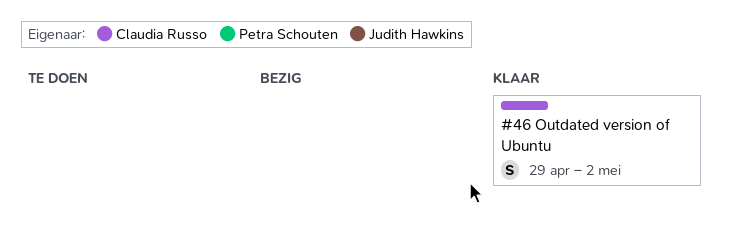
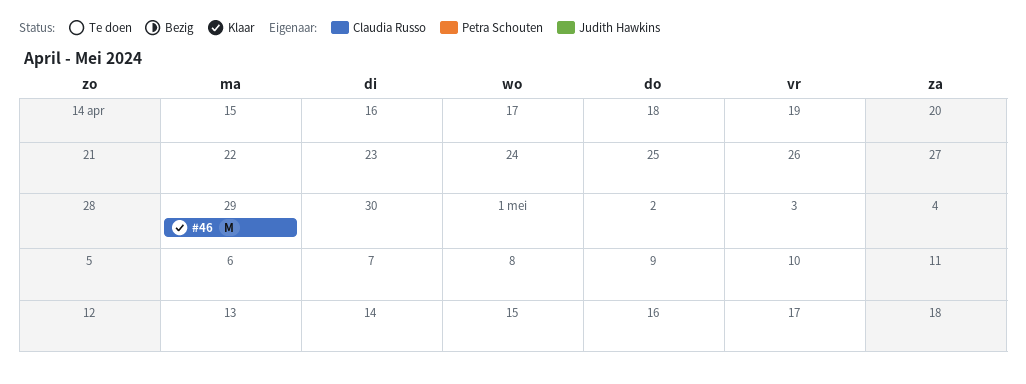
#46, estimate: S -> M
#46, due: May 2 -> Apr 29

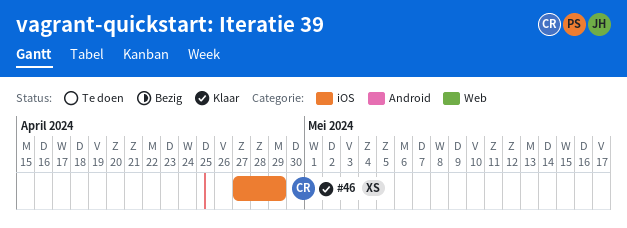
#46, estimate: M -> XS
#46, start: Apr 29 -> Apr 27

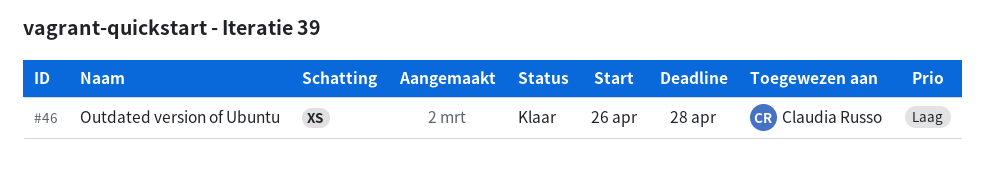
#46, start: Apr 27 -> Apr 26
#46, due: Apr 29 -> Apr 28

